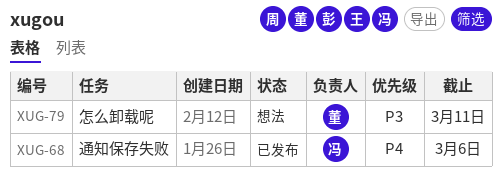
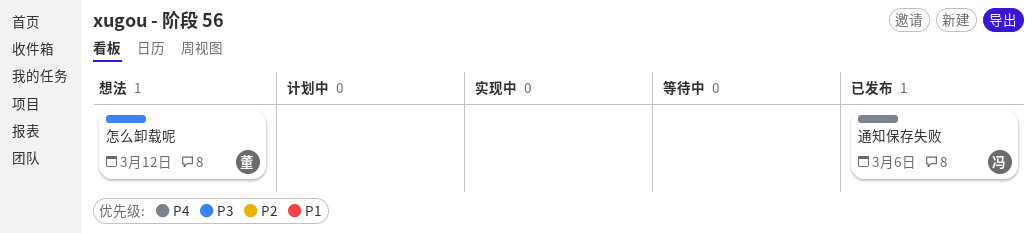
怎么卸载呢, due: Mar 11 -> Mar 12

